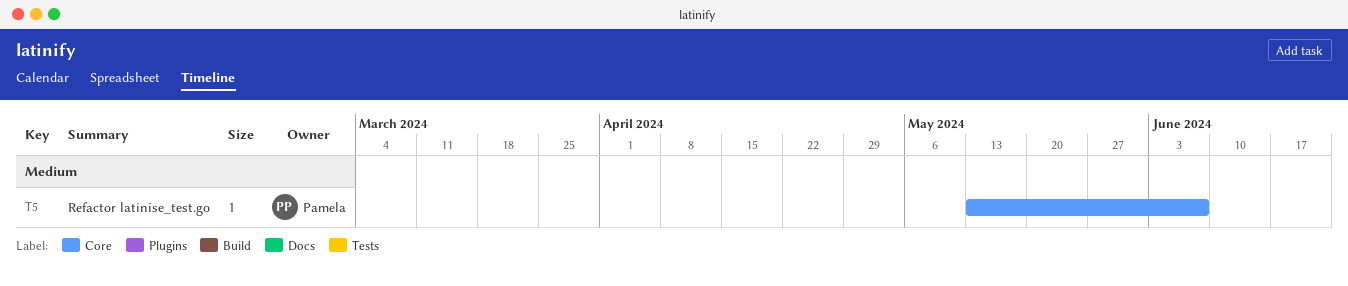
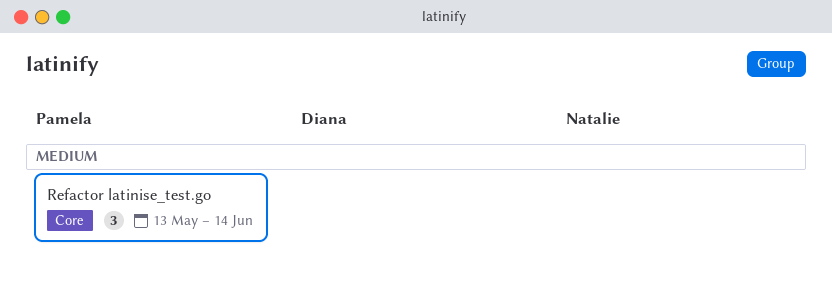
Refactor latinise_test.go, estimate: 1 -> 3
Refactor latinise_test.go, due: Jun 7 -> Jun 14

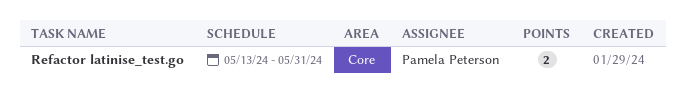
Refactor latinise_test.go, estimate: 3 -> 2
Refactor latinise_test.go, due: Jun 14 -> May 31

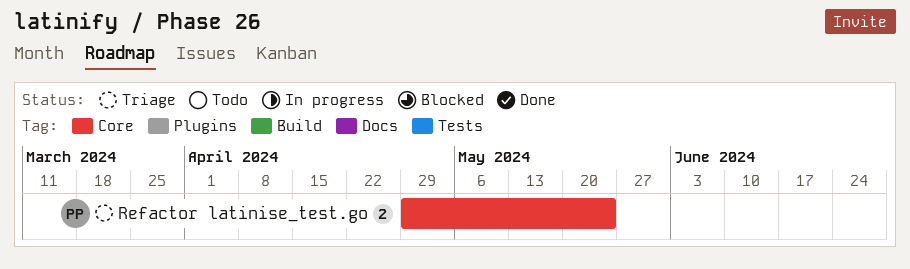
Refactor latinise_test.go, start: May 13 -> Apr 29
Refactor latinise_test.go, due: May 31 -> May 24

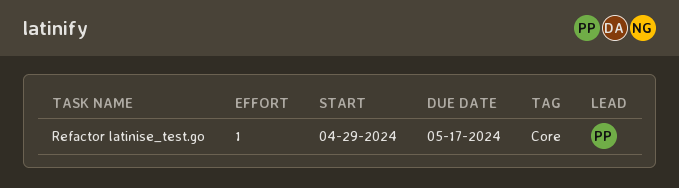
Refactor latinise_test.go, estimate: 2 -> 1
Refactor latinise_test.go, due: May 24 -> May 17

